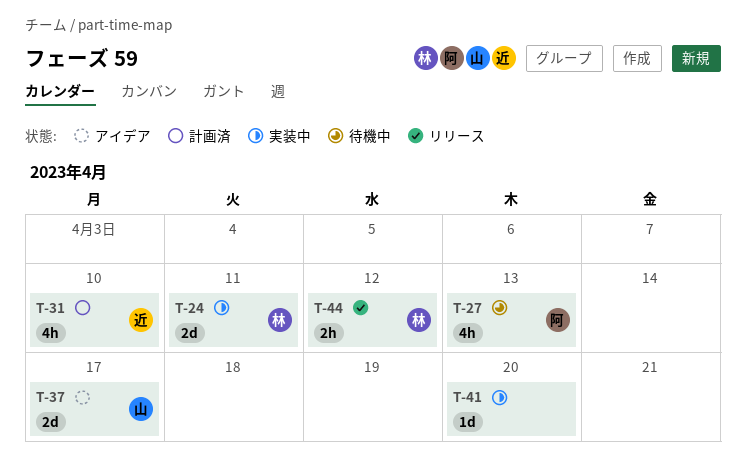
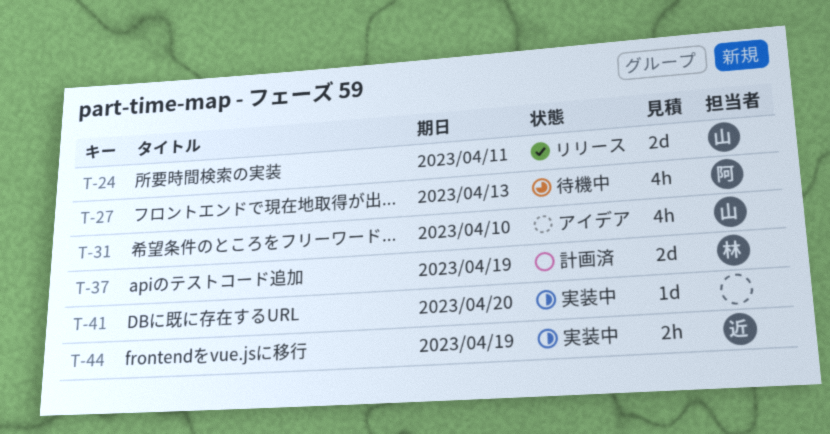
T-24, status: 実装中 -> リリース
T-24, owner: 林 -> 山
T-31, status: 計画済 -> アイデア
T-31, owner: 近 -> 山
T-37, status: アイデア -> 計画済
T-37, owner: 山 -> 林
T-37, due: Apr 17 -> Apr 19
T-44, status: リリース -> 実装中
T-44, owner: 林 -> 近
T-44, due: Apr 12 -> Apr 19

